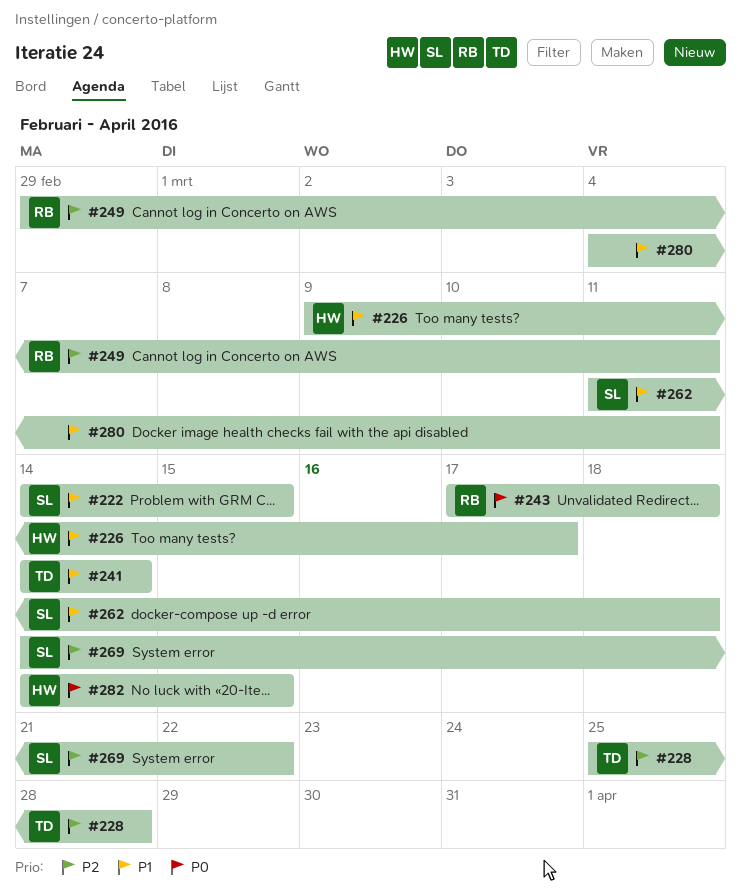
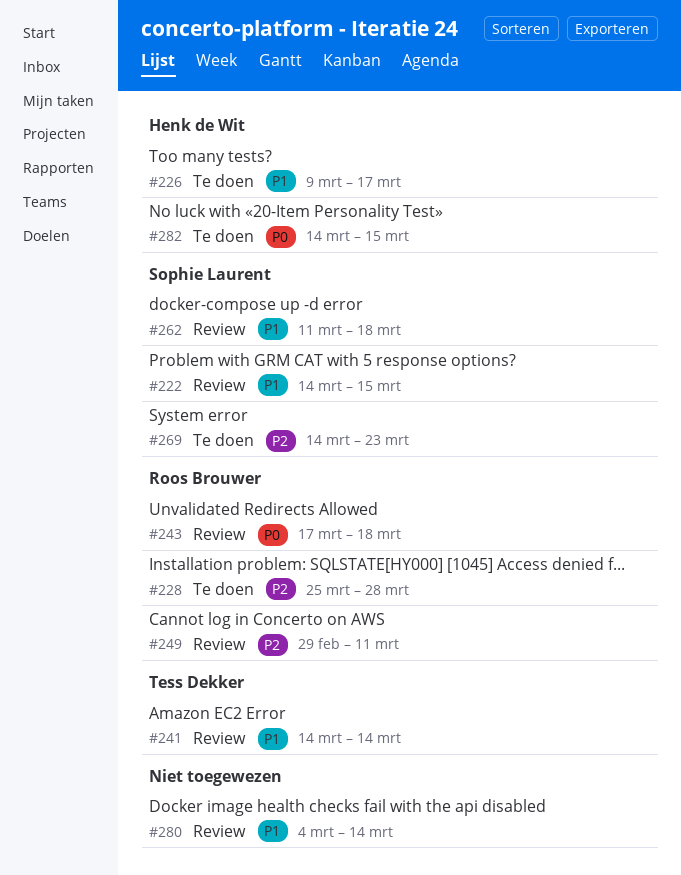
#228, owner: Tess Dekker -> Roos Brouwer
#269, due: Mar 22 -> Mar 23
#280, due: Mar 11 -> Mar 14

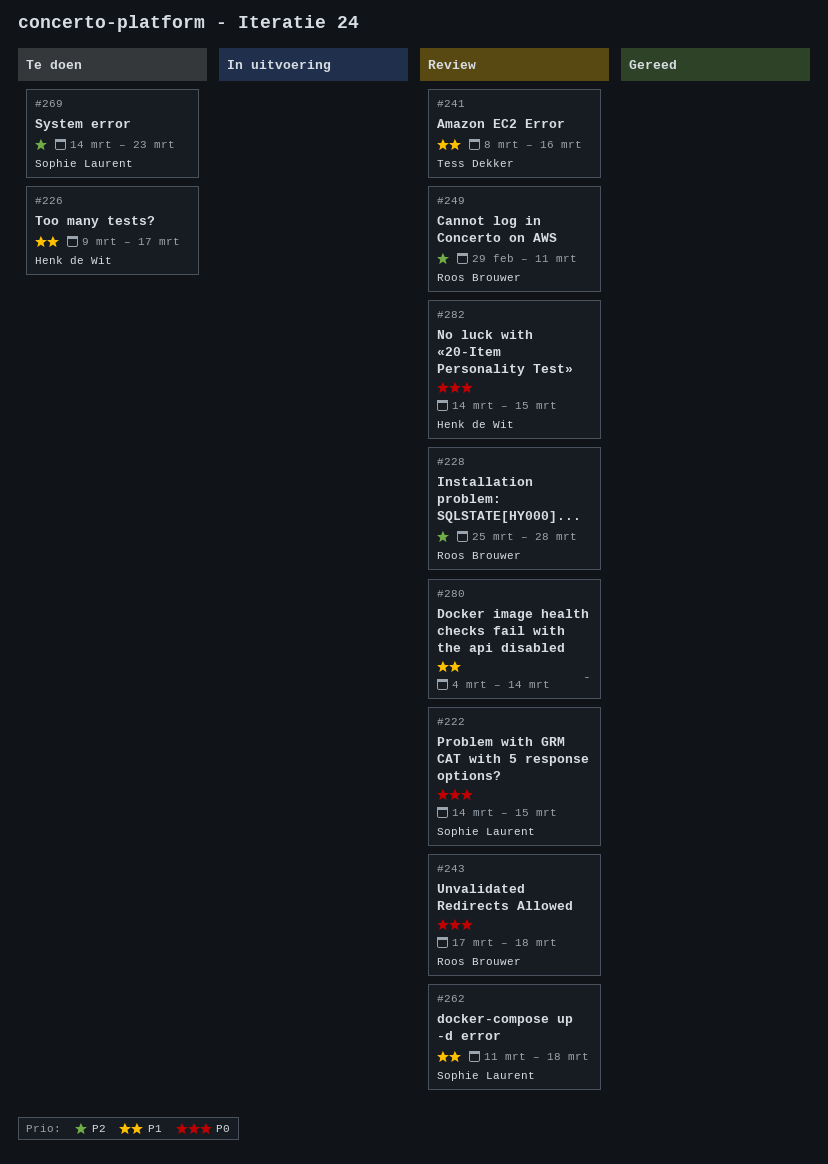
#222, priority: P1 -> P0
#228, status: Te doen -> Review
#241, start: Mar 14 -> Mar 8
#241, due: Mar 14 -> Mar 16
#282, status: Te doen -> Review

